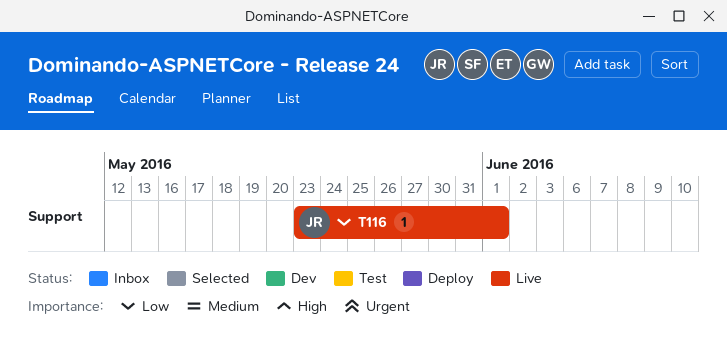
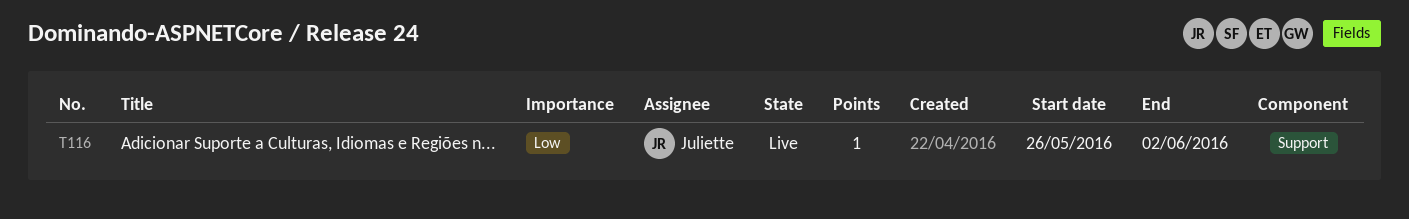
T116, start: May 23 -> May 26
T116, due: Jun 1 -> Jun 2

